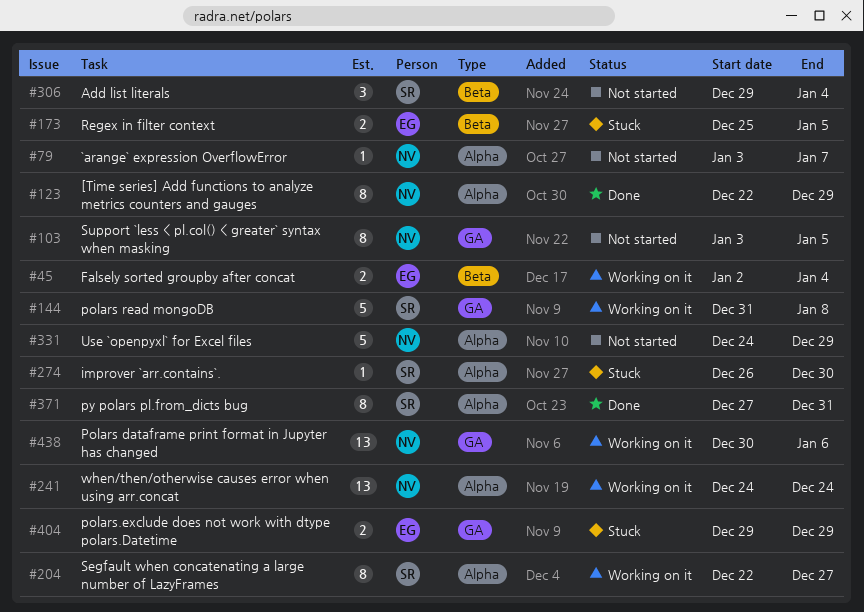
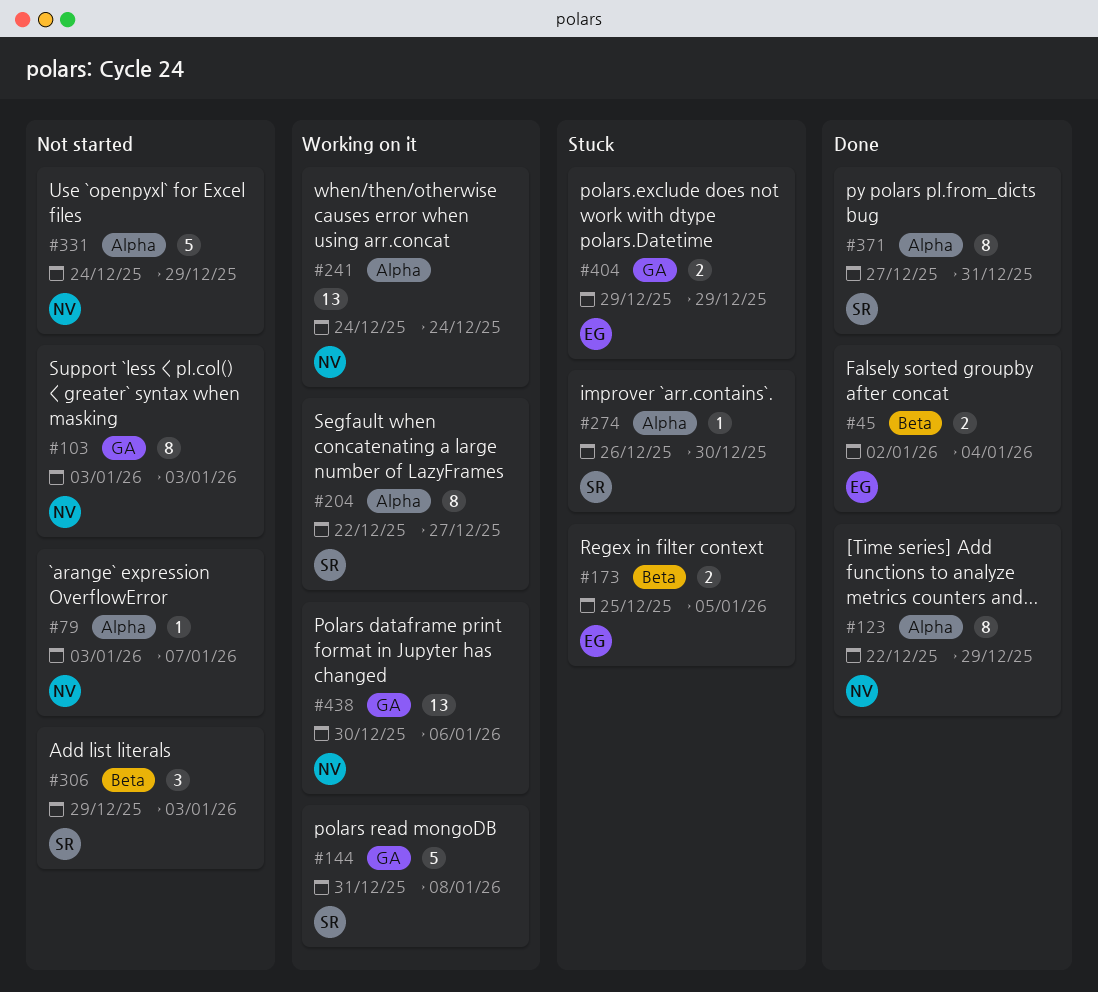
#45, status: Working on it -> Done
#103, due: Jan 5 -> Jan 3
#306, due: Jan 4 -> Jan 3

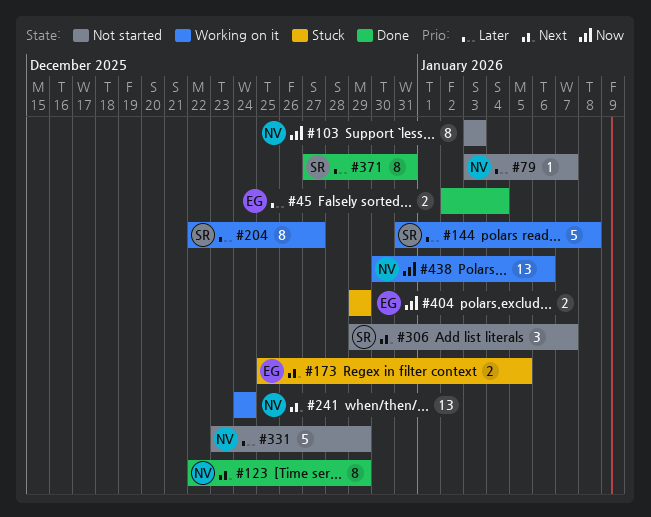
#274: present -> none
#306, due: Jan 3 -> Jan 7
#331, start: Dec 24 -> Dec 23

